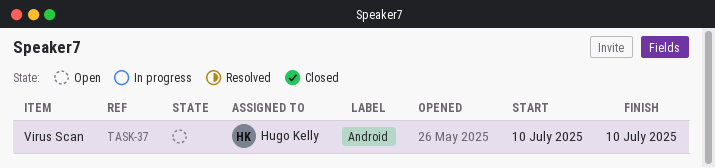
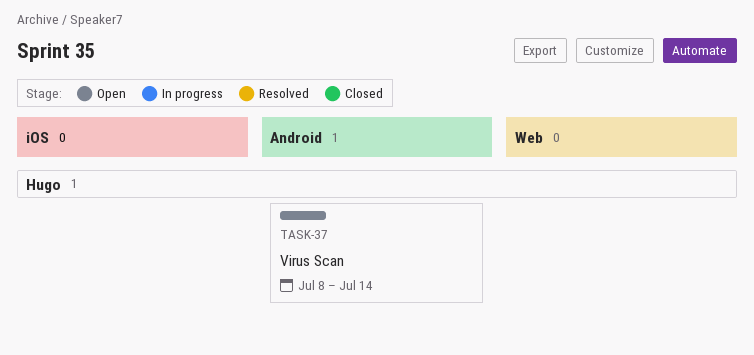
TASK-37, start: Jul 10 -> Jul 8
TASK-37, due: Jul 10 -> Jul 14

